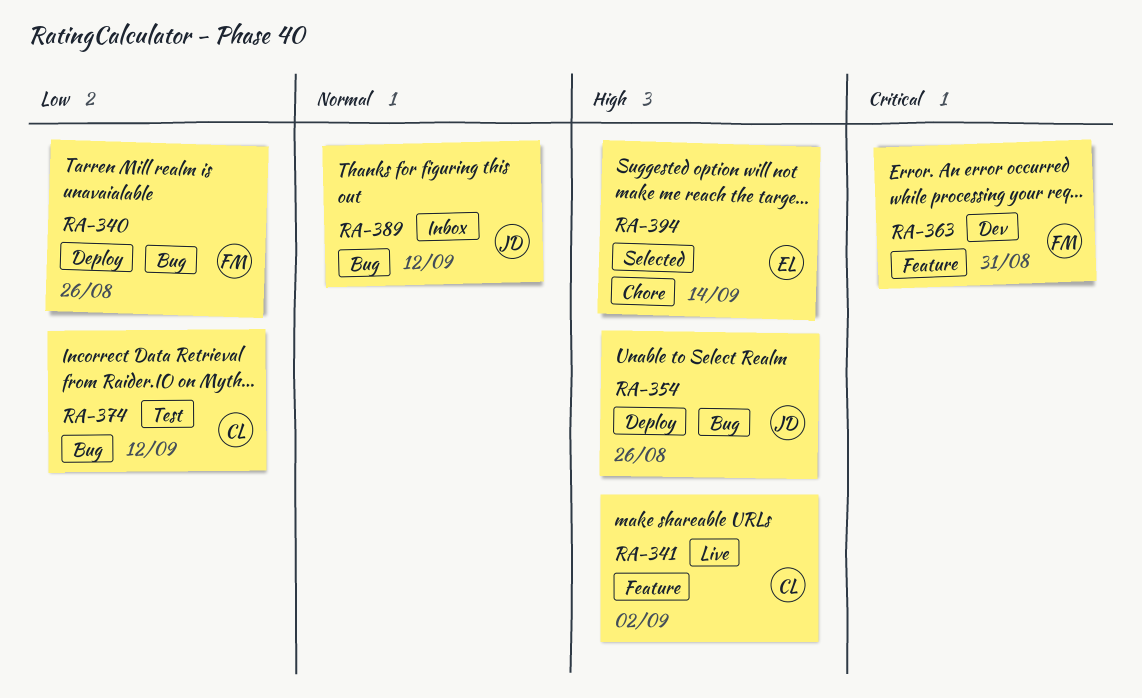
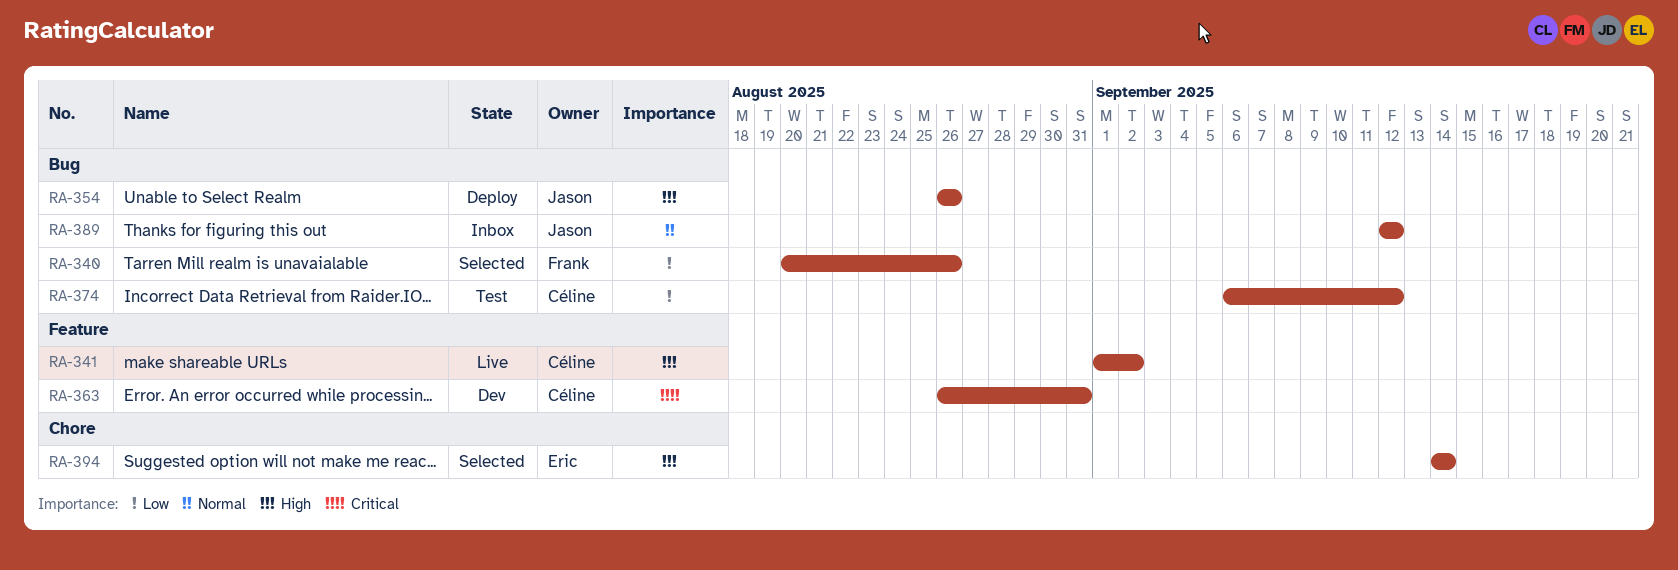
RA-340, status: Deploy -> Selected
RA-363, owner: Frank -> Céline

